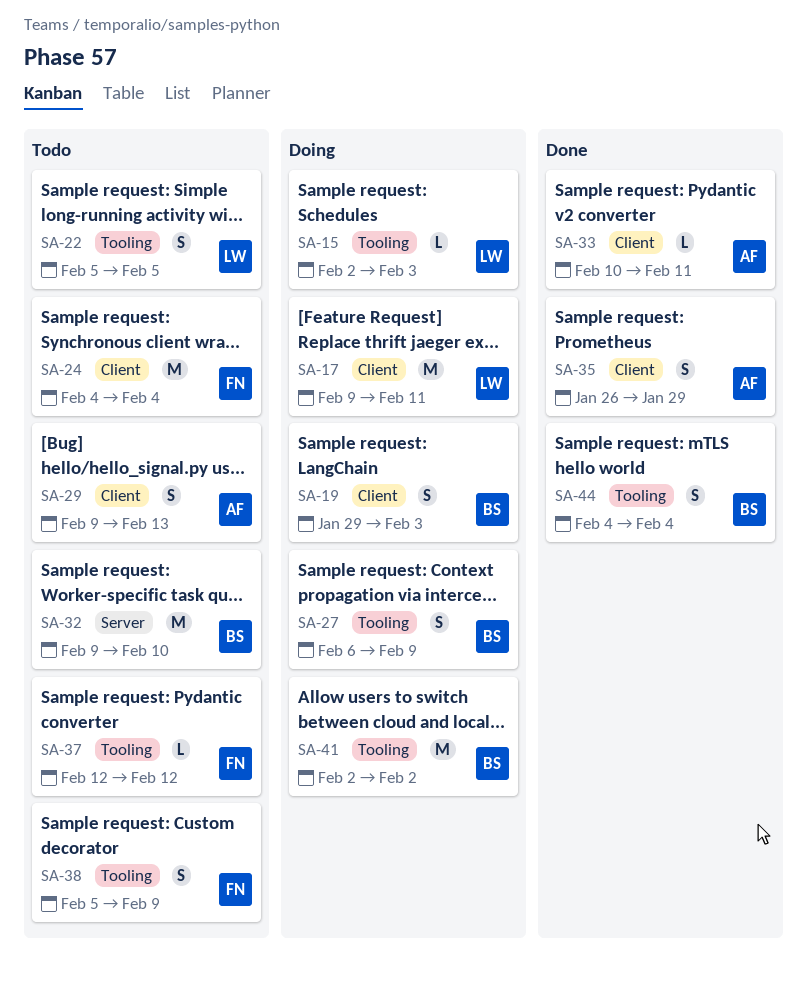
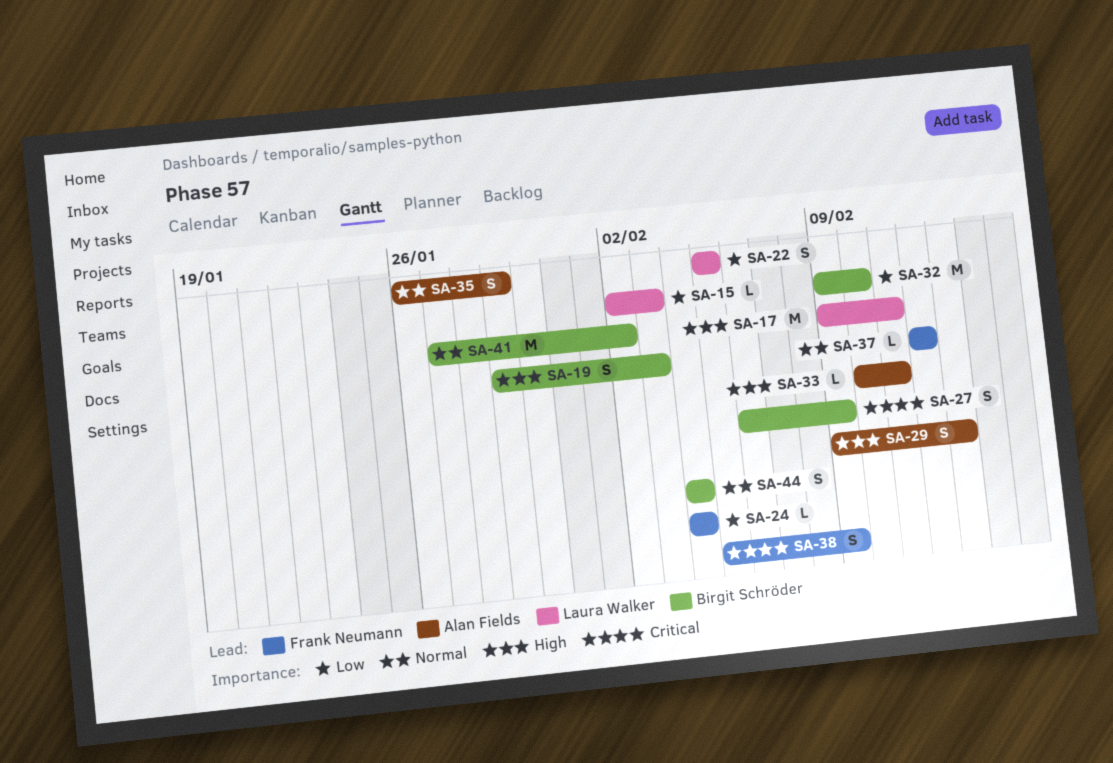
SA-24, estimate: M -> L
SA-41, start: Feb 2 -> Jan 27

